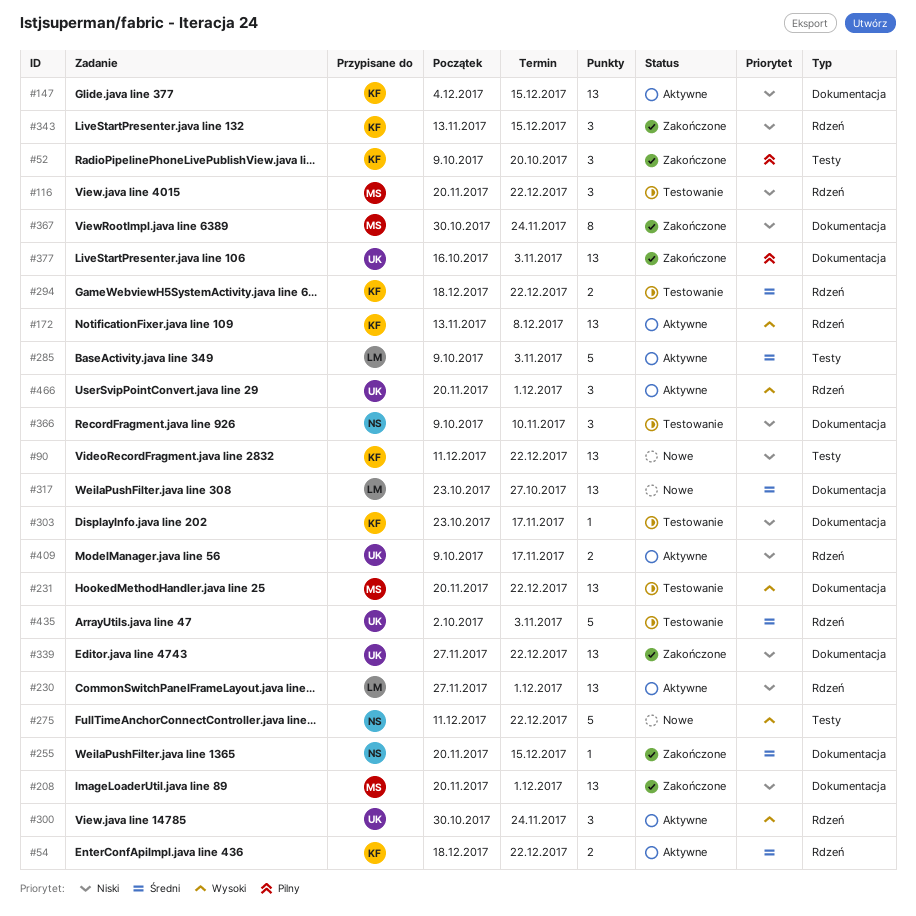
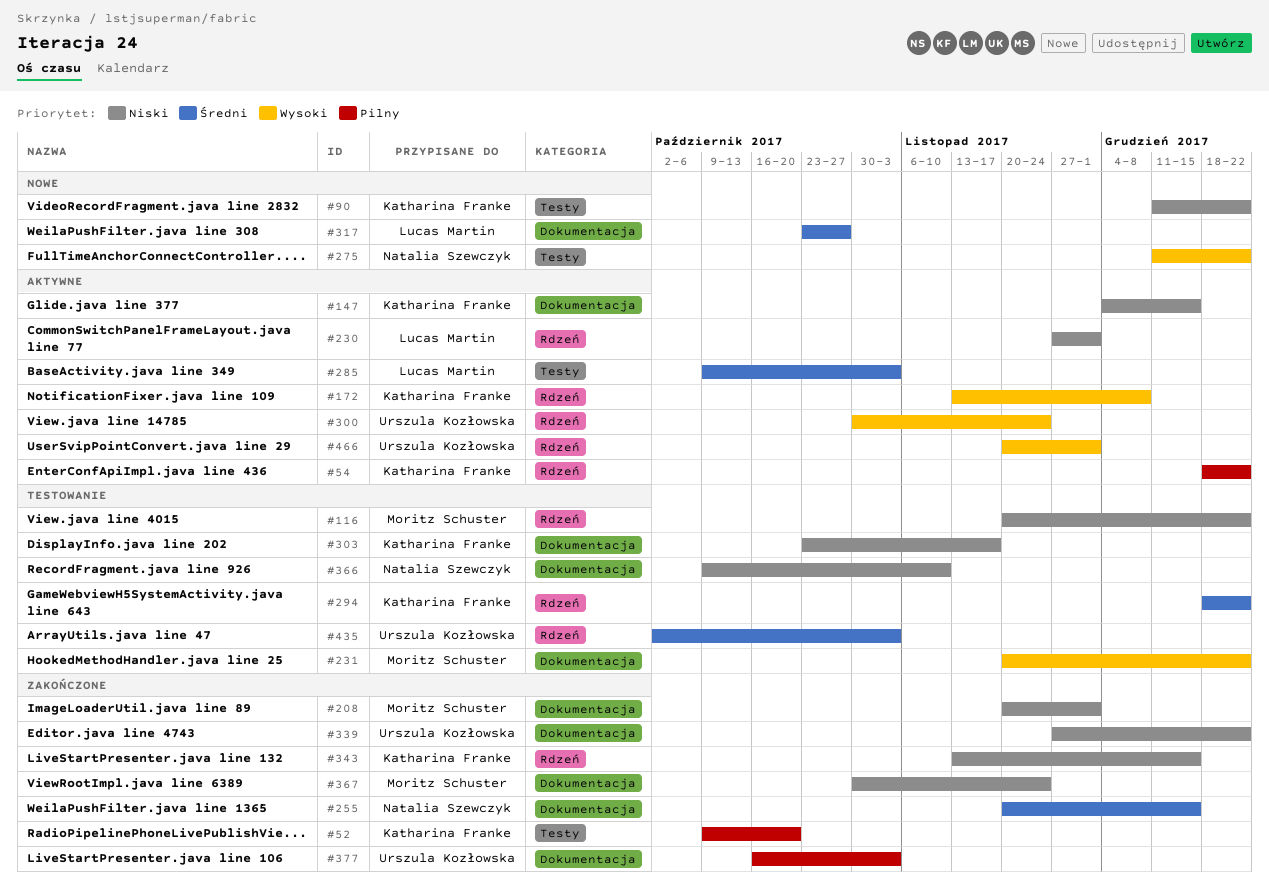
#54, priority: Średni -> Pilny
#409: present -> none

